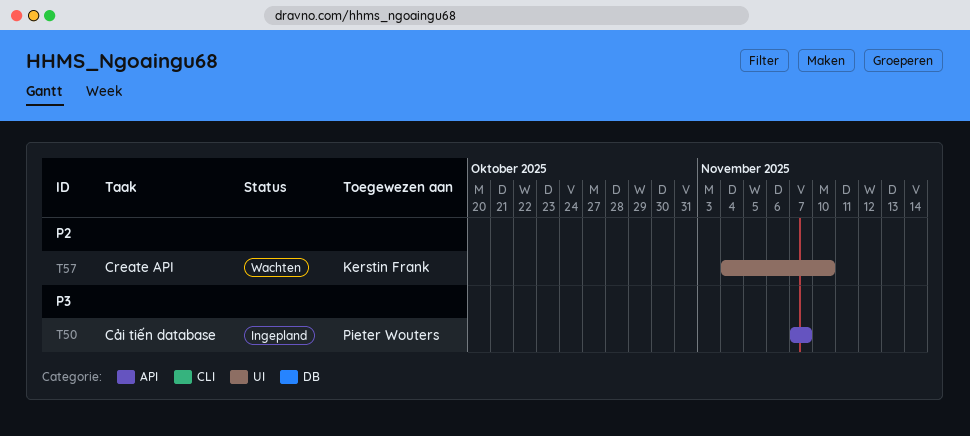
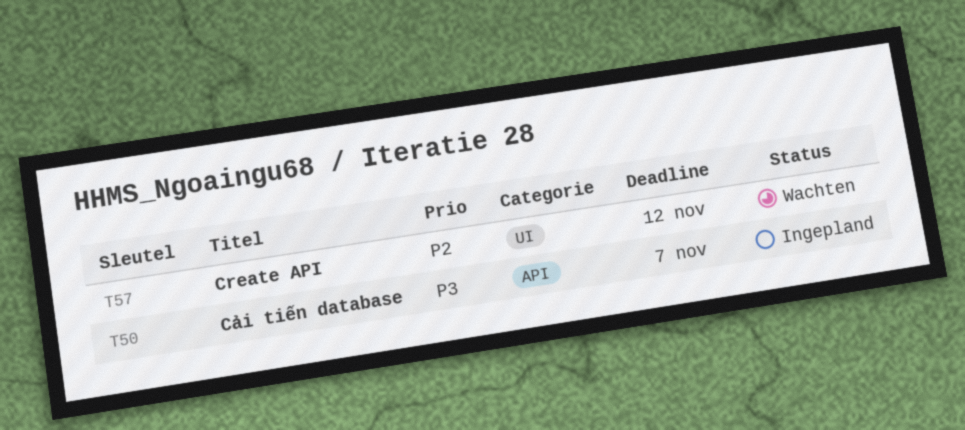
T57, due: Nov 10 -> Nov 12

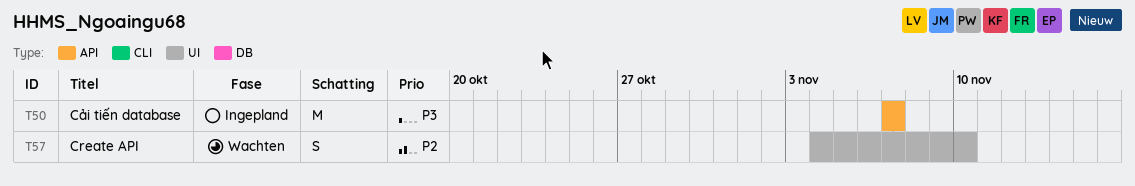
T57, due: Nov 12 -> Nov 10

